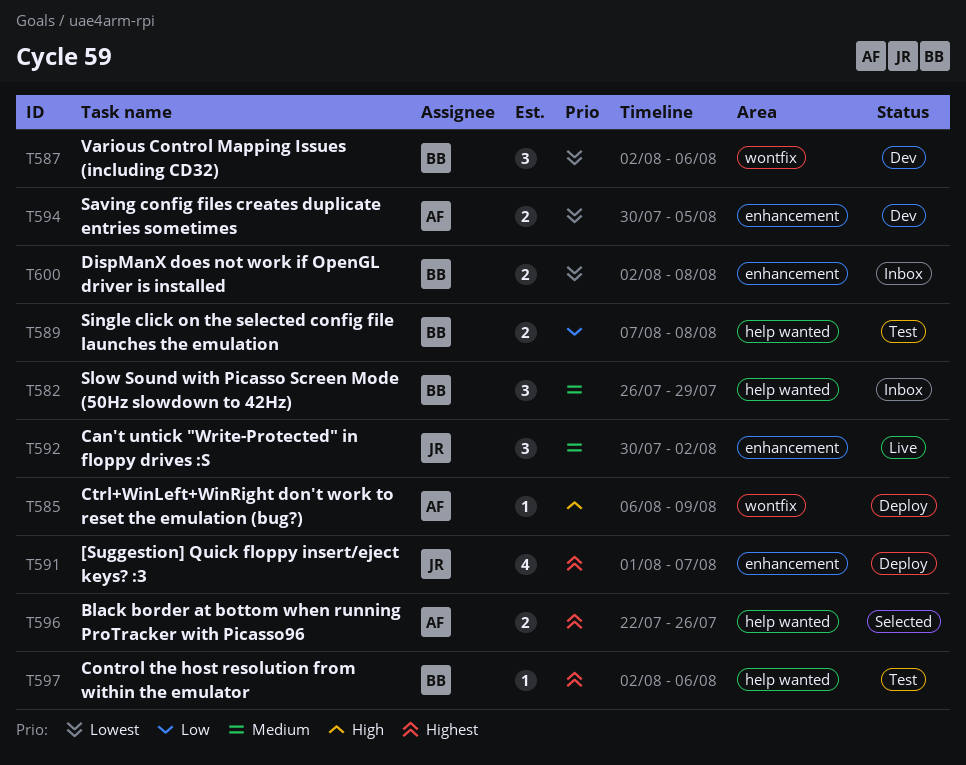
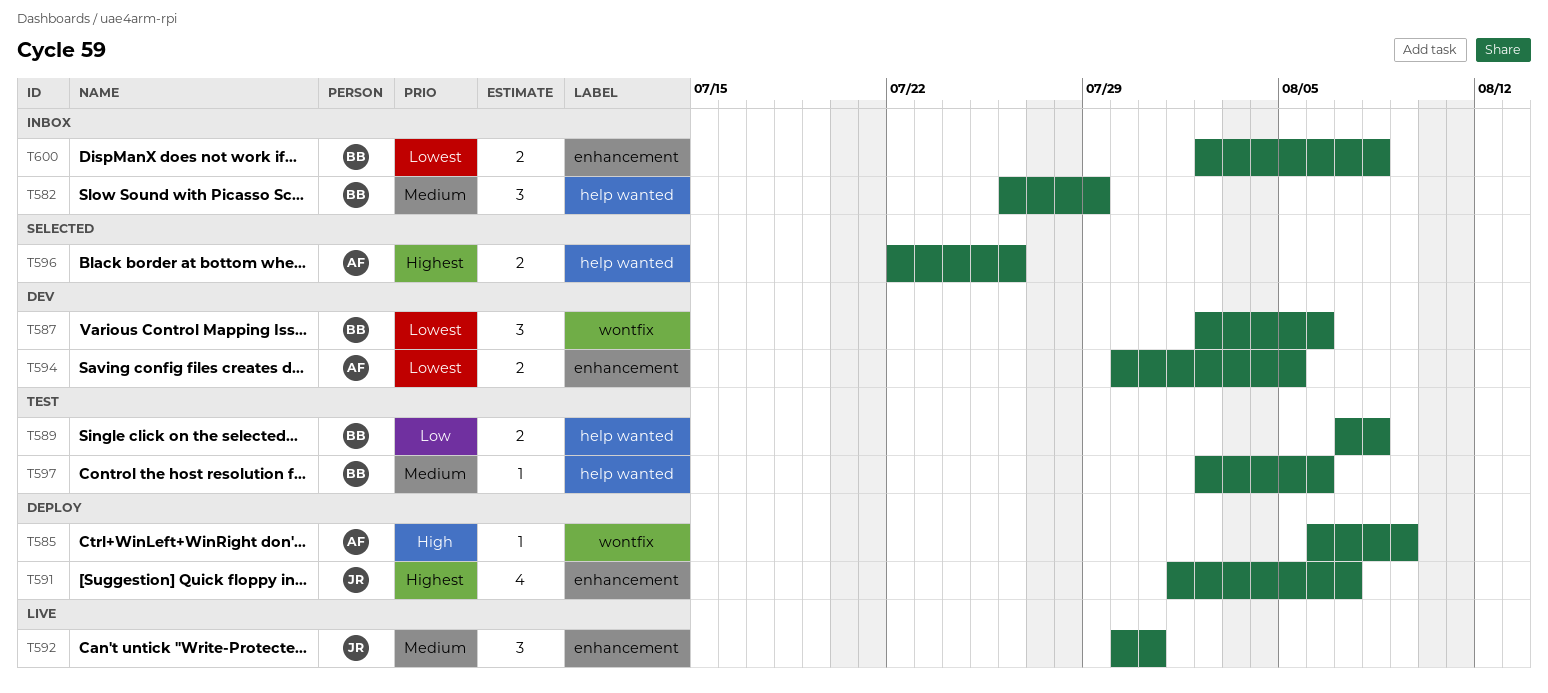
T592, due: Aug 2 -> Jul 31
T597, priority: Highest -> Medium

